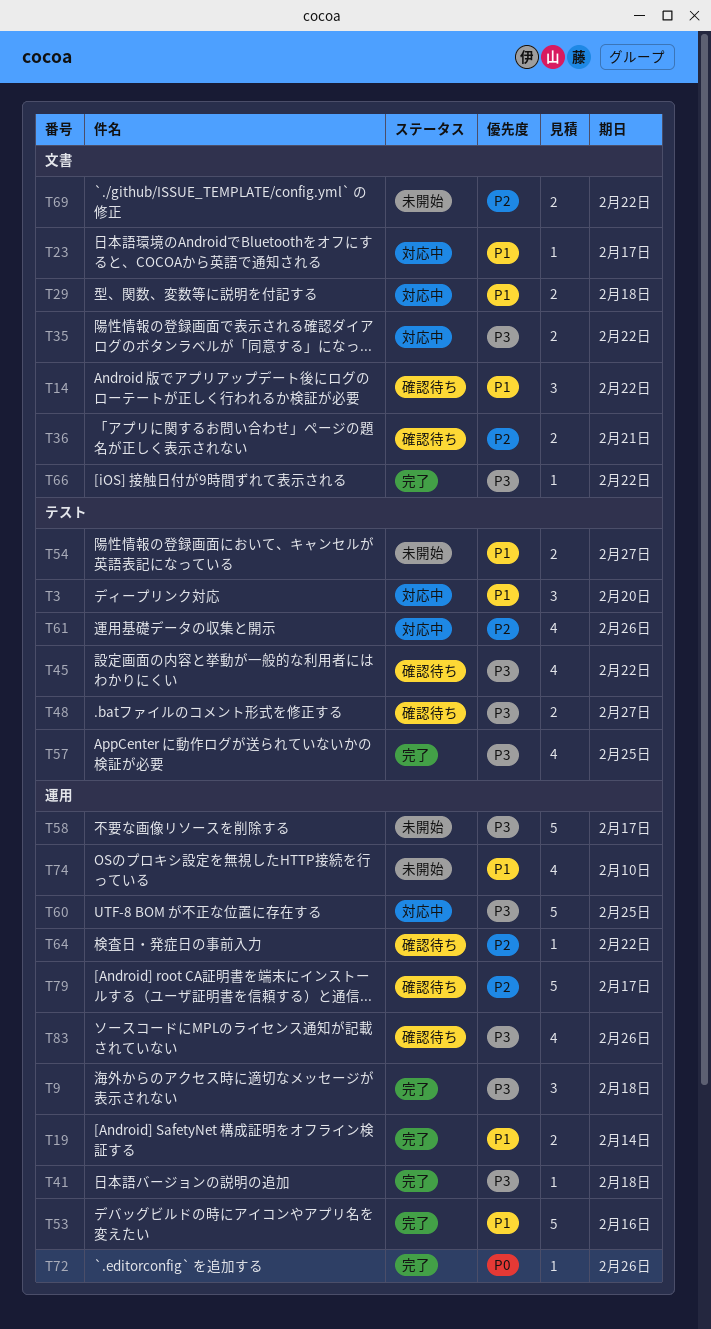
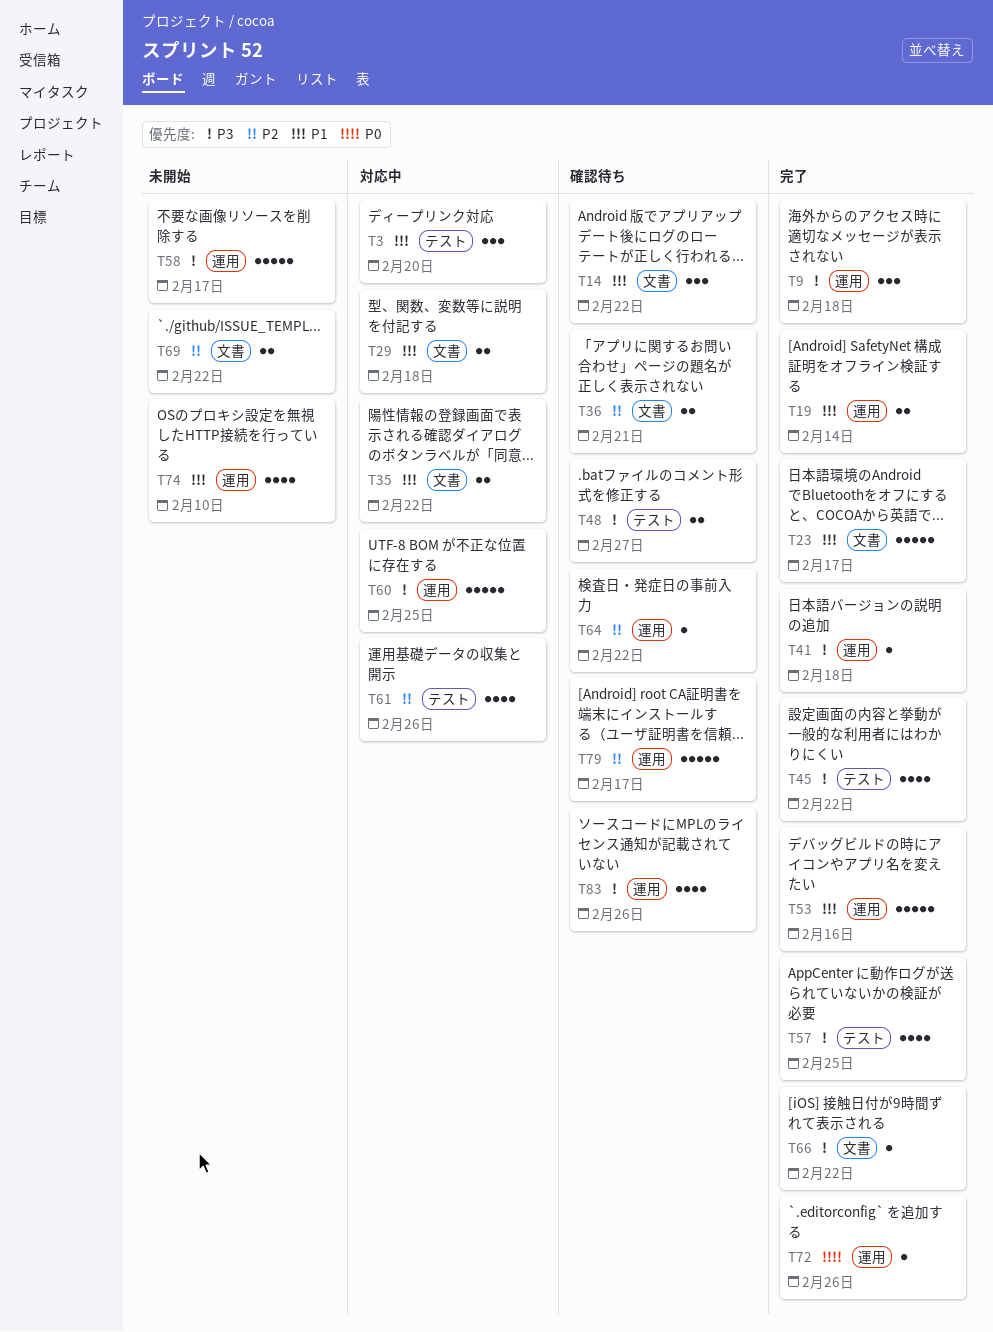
T23, status: 対応中 -> 完了
T23, estimate: 1 -> 5
T35, priority: P3 -> P1
T45, status: 確認待ち -> 完了
T54: present -> none

